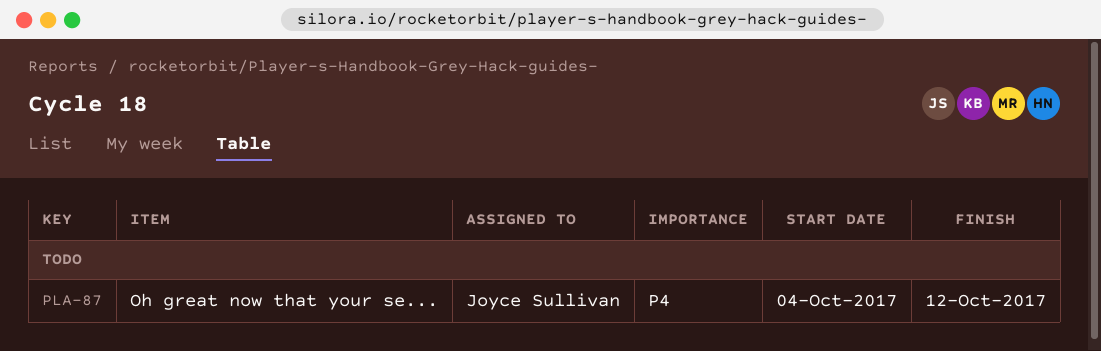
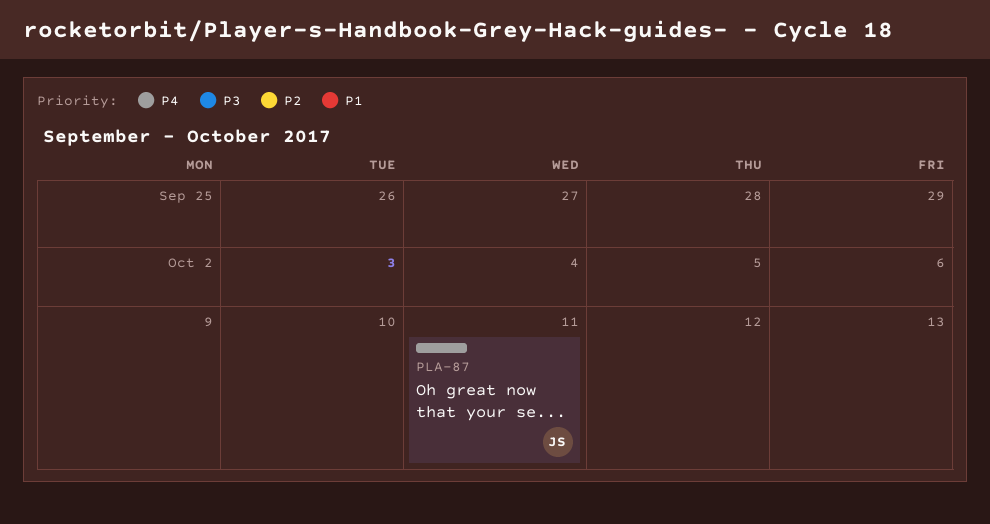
PLA-87, due: Oct 12 -> Oct 11

